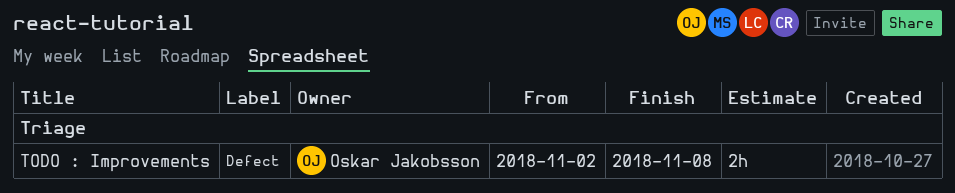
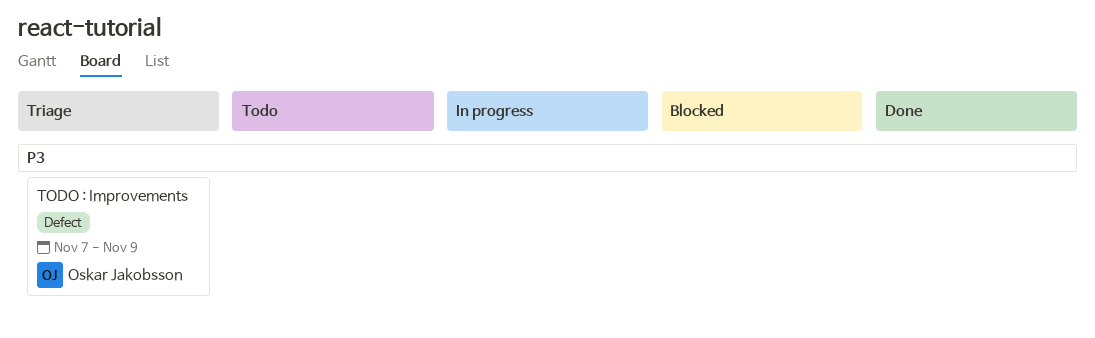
TODO : Improvements, start: Nov 2 -> Nov 7
TODO : Improvements, due: Nov 8 -> Nov 9

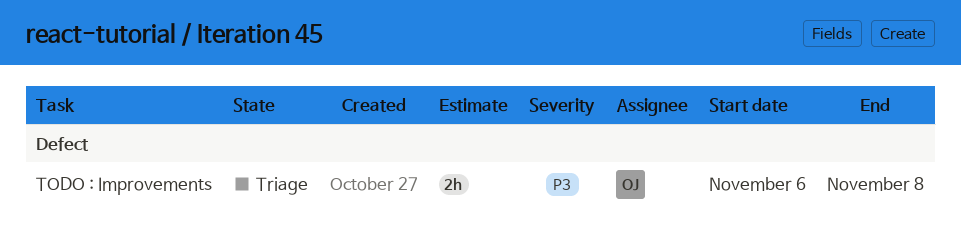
TODO : Improvements, start: Nov 7 -> Nov 6
TODO : Improvements, due: Nov 9 -> Nov 8

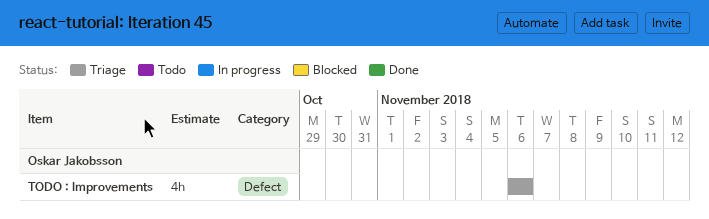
TODO : Improvements, estimate: 2h -> 4h
TODO : Improvements, due: Nov 8 -> Nov 6

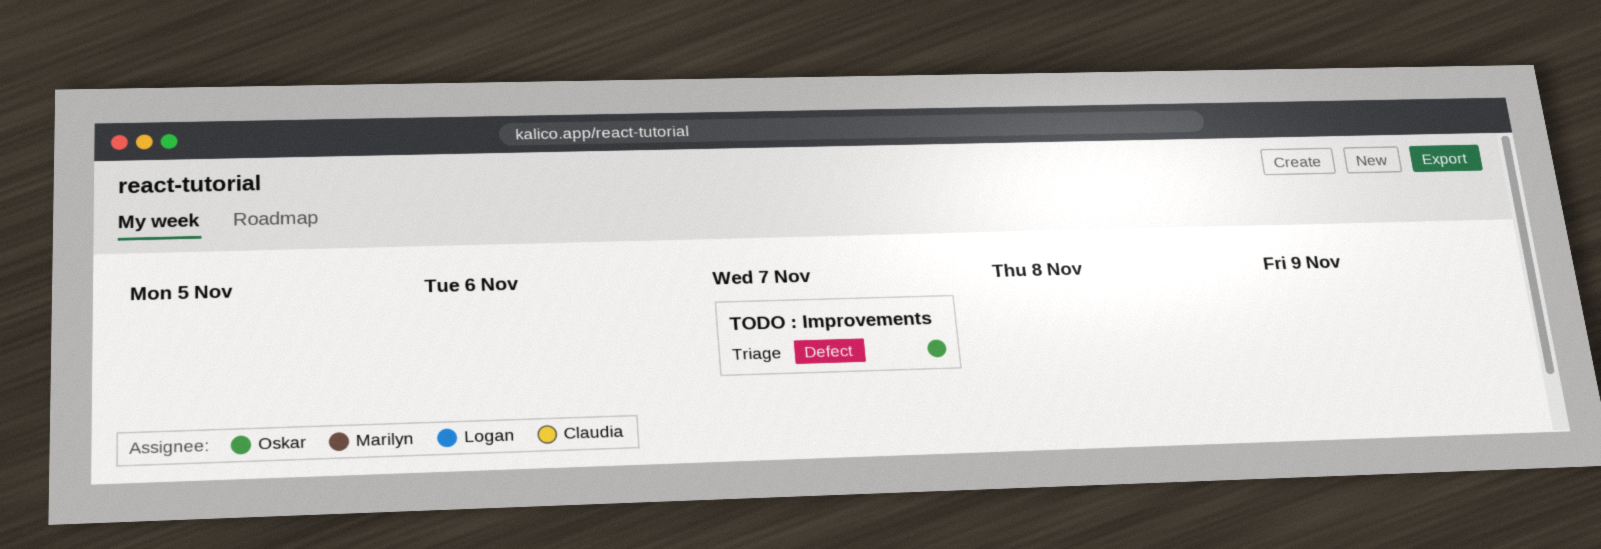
TODO : Improvements, due: Nov 6 -> Nov 7

